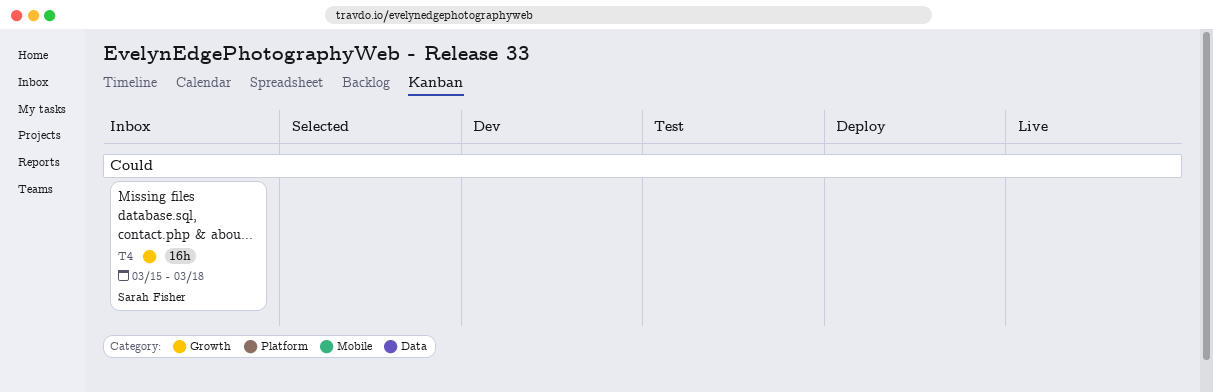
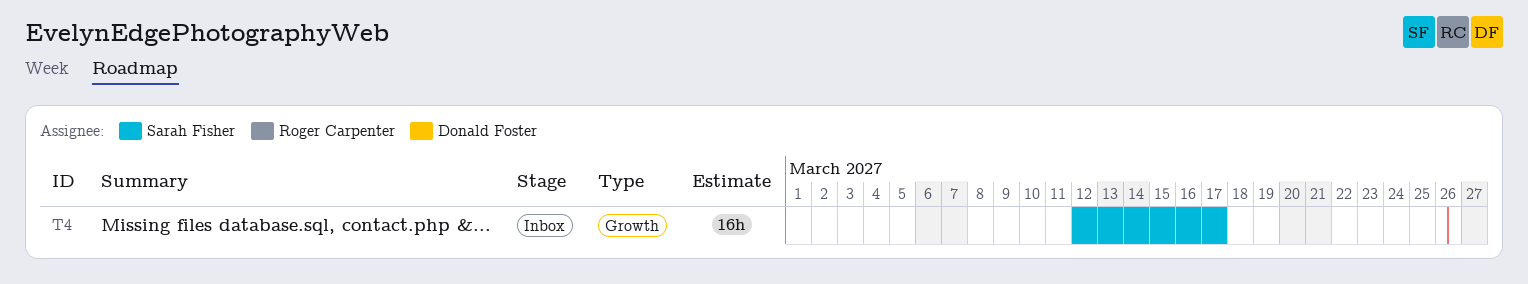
T4, start: Mar 15 -> Mar 12
T4, due: Mar 18 -> Mar 17

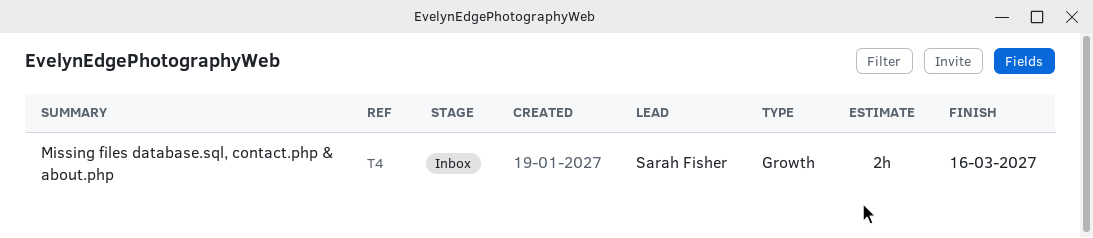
T4, estimate: 16h -> 2h
T4, due: Mar 17 -> Mar 16

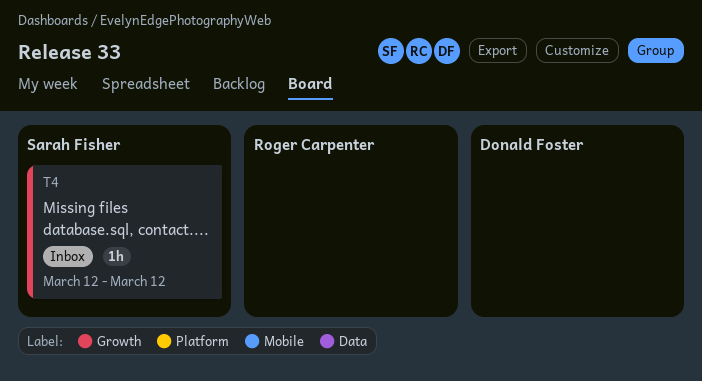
T4, estimate: 2h -> 1h
T4, due: Mar 16 -> Mar 12

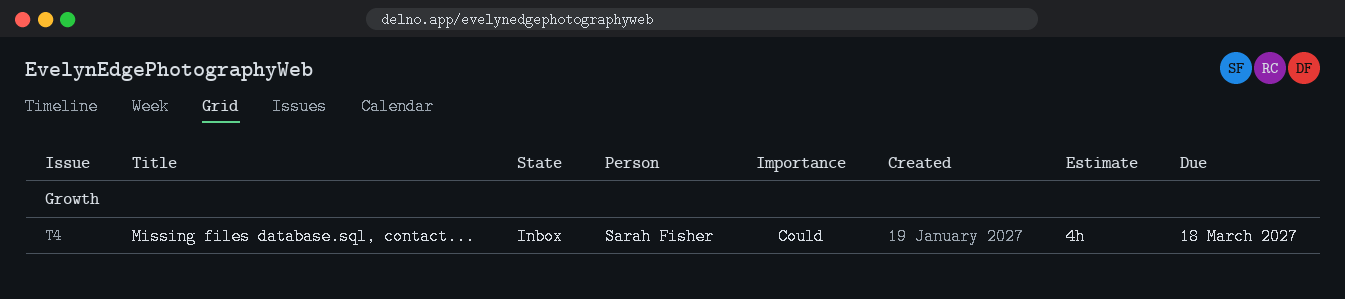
T4, estimate: 1h -> 4h
T4, due: Mar 12 -> Mar 18

